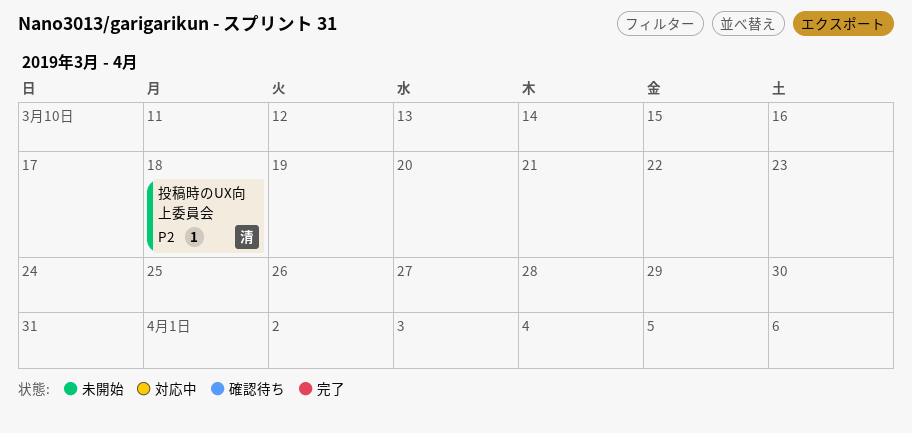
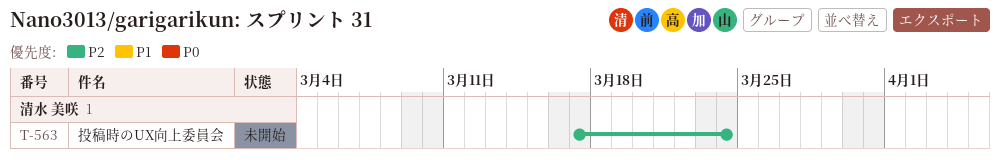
投稿時のUX向上委員会, due: Mar 18 -> Mar 24

